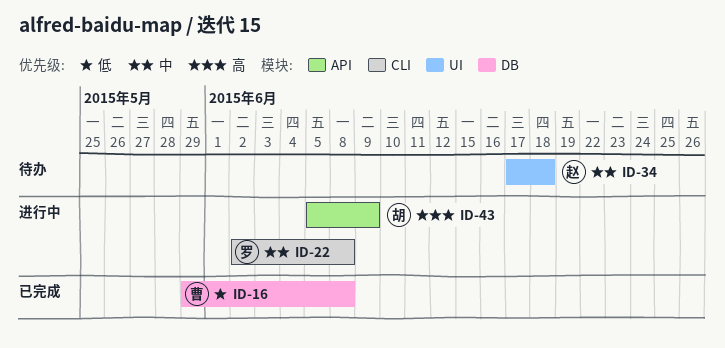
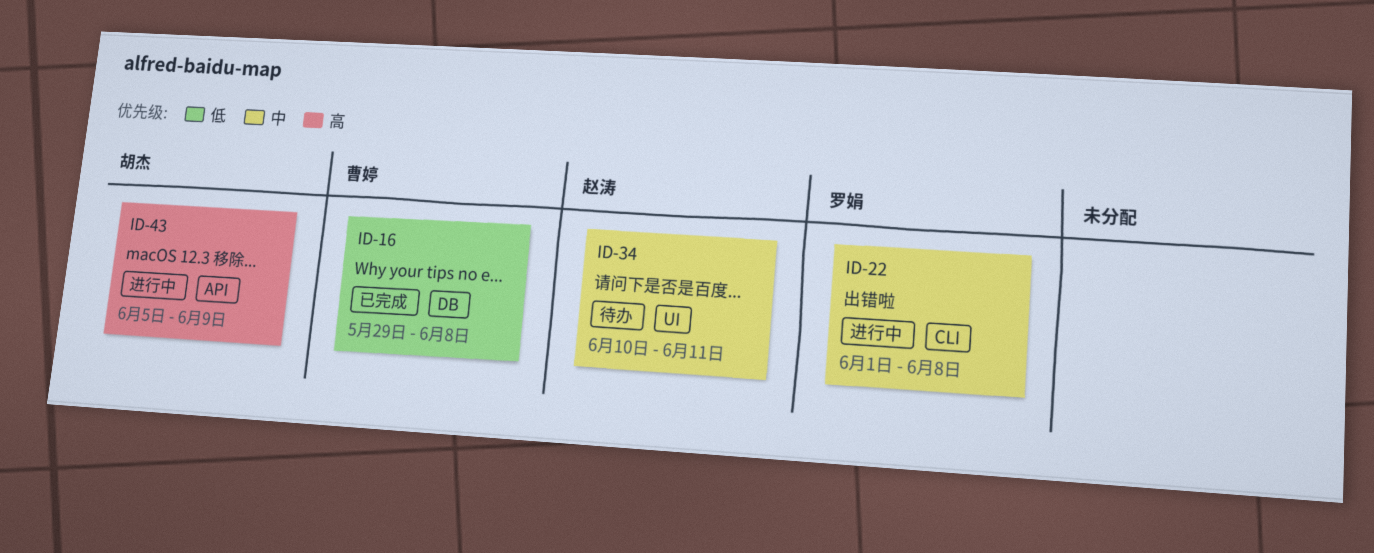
ID-22, start: Jun 2 -> Jun 1
ID-34, start: Jun 17 -> Jun 10
ID-34, due: Jun 18 -> Jun 11

